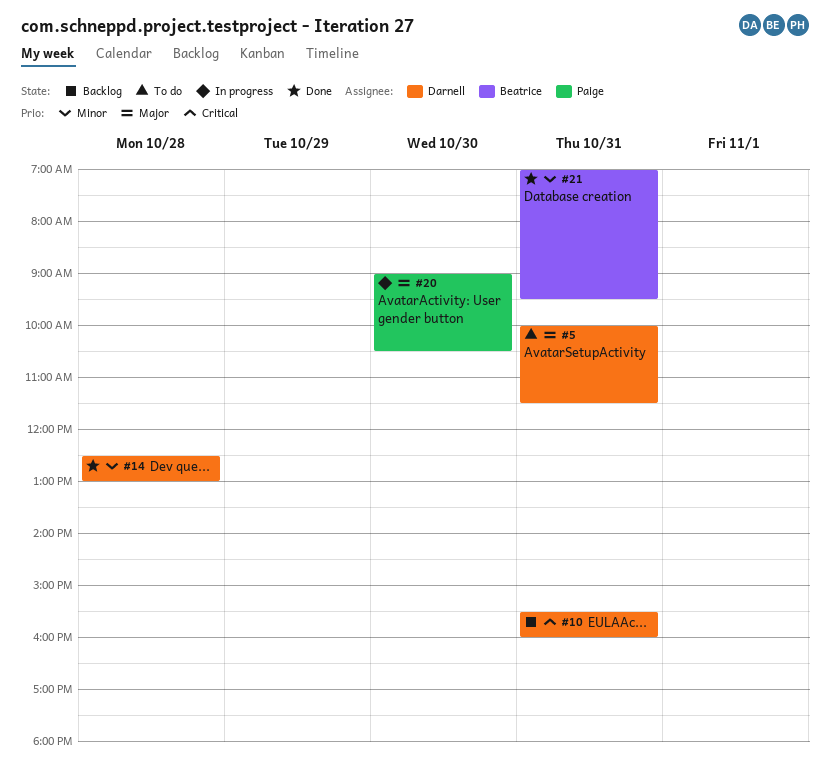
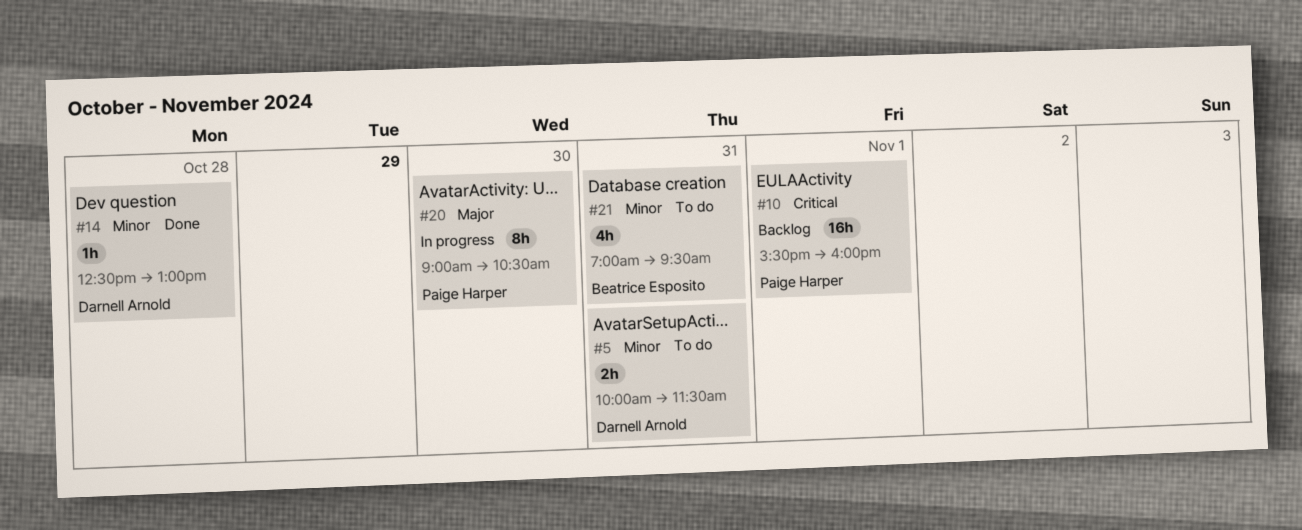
#5, priority: Major -> Minor
#10, owner: Darnell Arnold -> Paige Harper
#10, day: Oct 31 -> Nov 1
#21, status: Done -> To do

